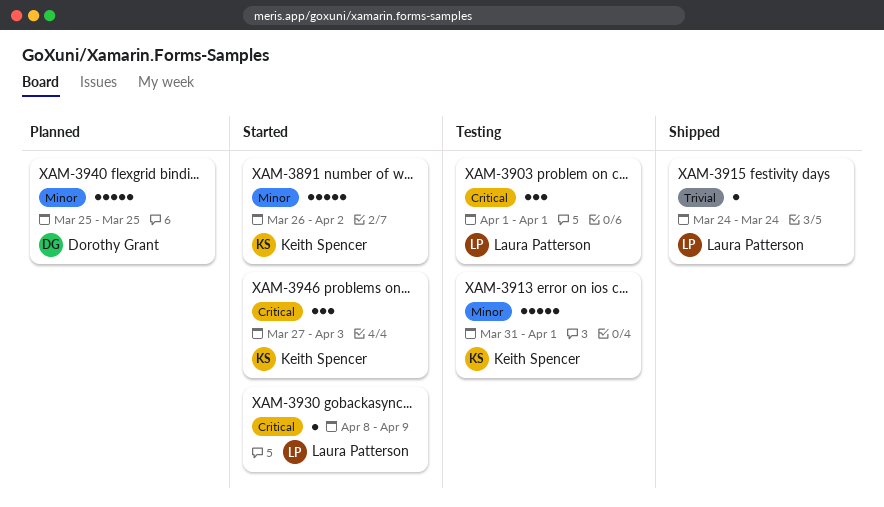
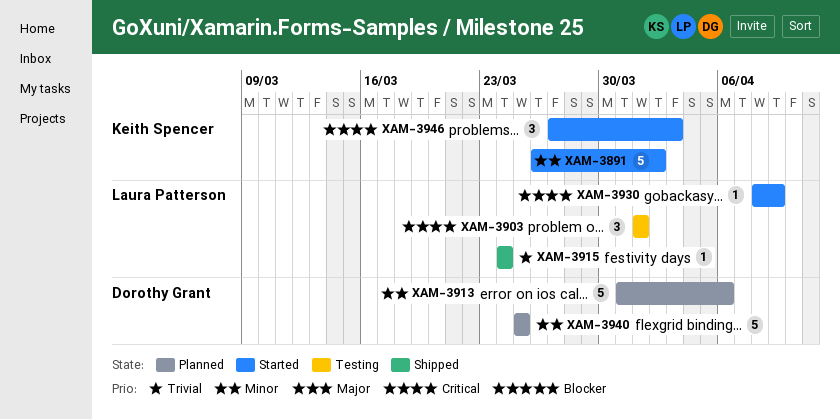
XAM-3913, status: Testing -> Planned
XAM-3913, owner: Keith Spencer -> Dorothy Grant
XAM-3913, due: Apr 1 -> Apr 6

